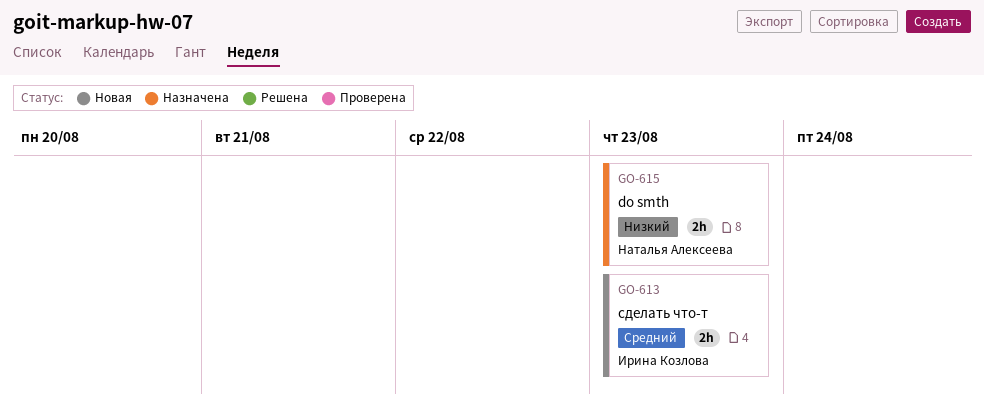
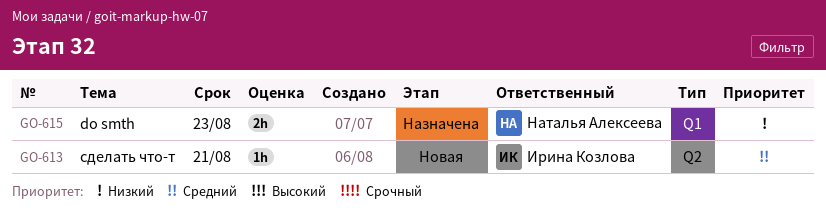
GO-613, estimate: 2h -> 1h
GO-613, due: Aug 23 -> Aug 21

